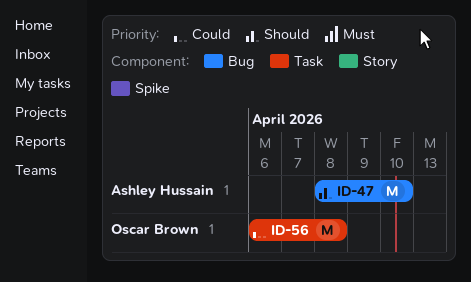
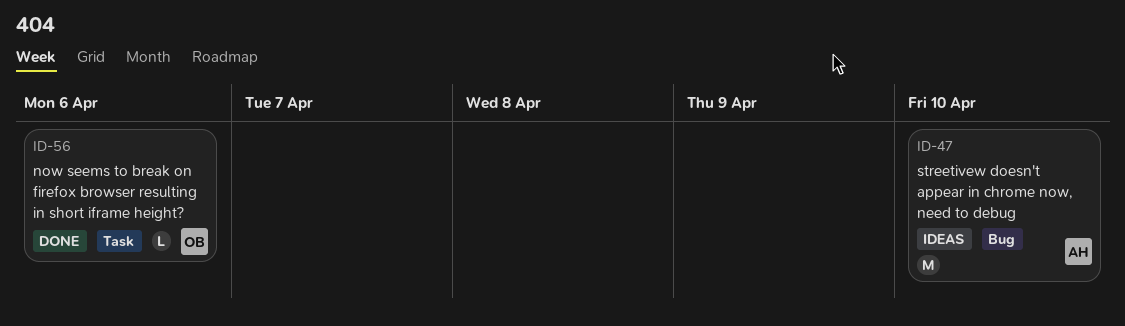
ID-56, estimate: M -> L
ID-56, due: Apr 8 -> Apr 6

